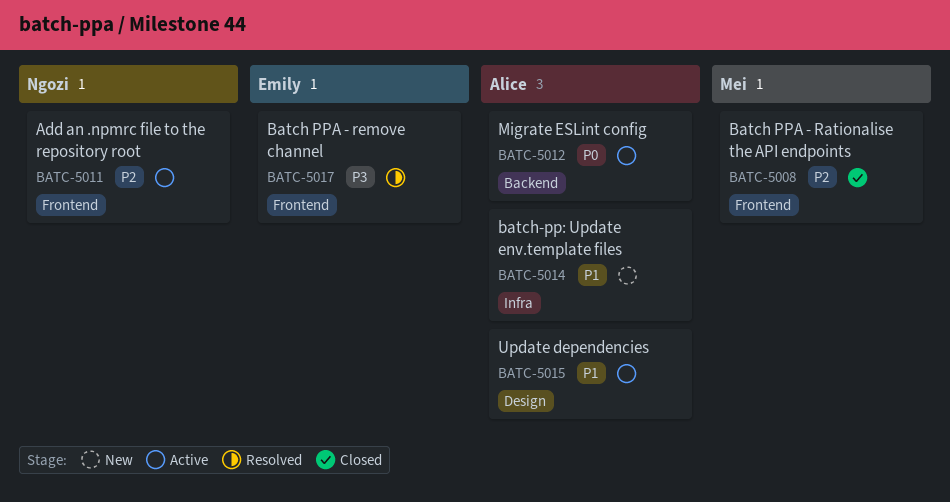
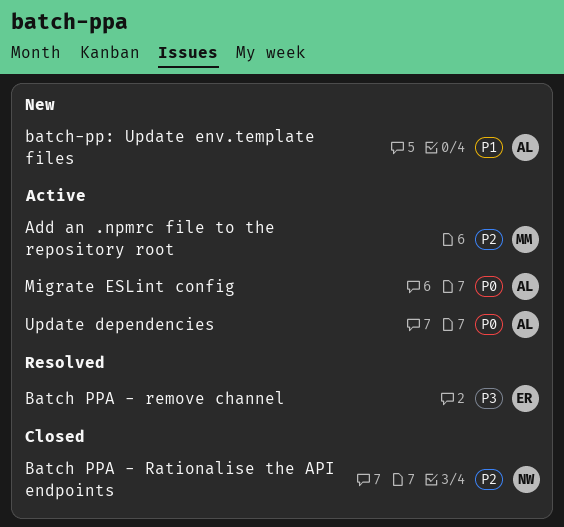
Add an .npmrc file to the repository root, owner: Ngozi -> Mei
Batch PPA - Rationalise the API endpoints, owner: Mei -> Ngozi
Update dependencies, priority: P1 -> P0

